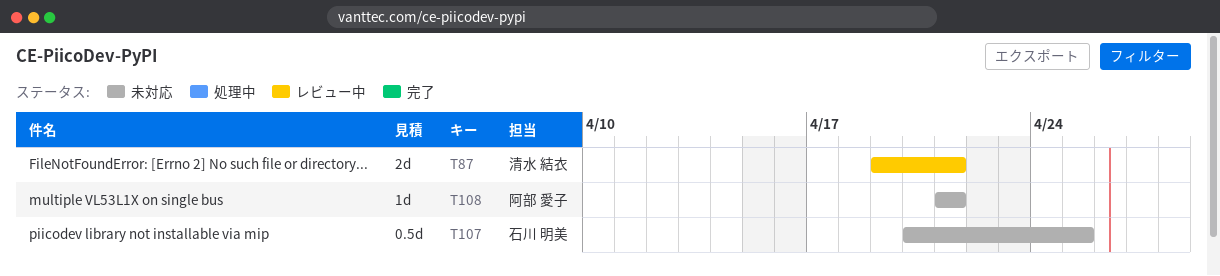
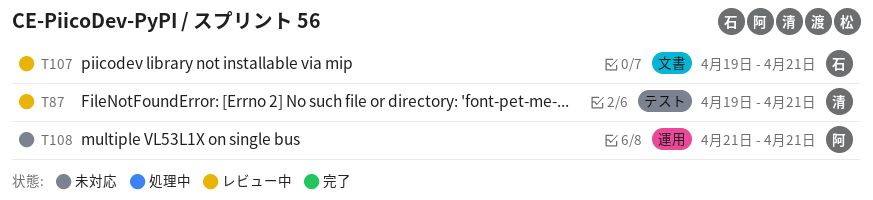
T107, status: 未対応 -> レビュー中
T107, start: Apr 20 -> Apr 19
T107, due: Apr 25 -> Apr 21

